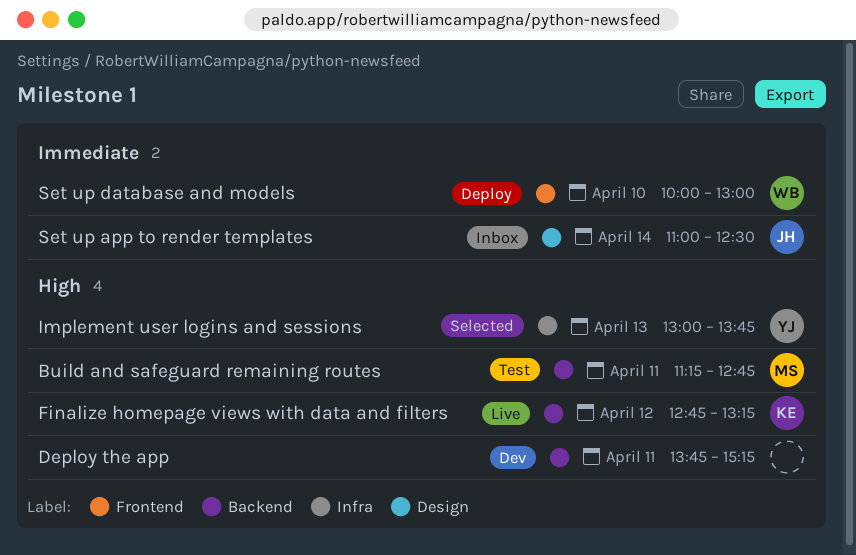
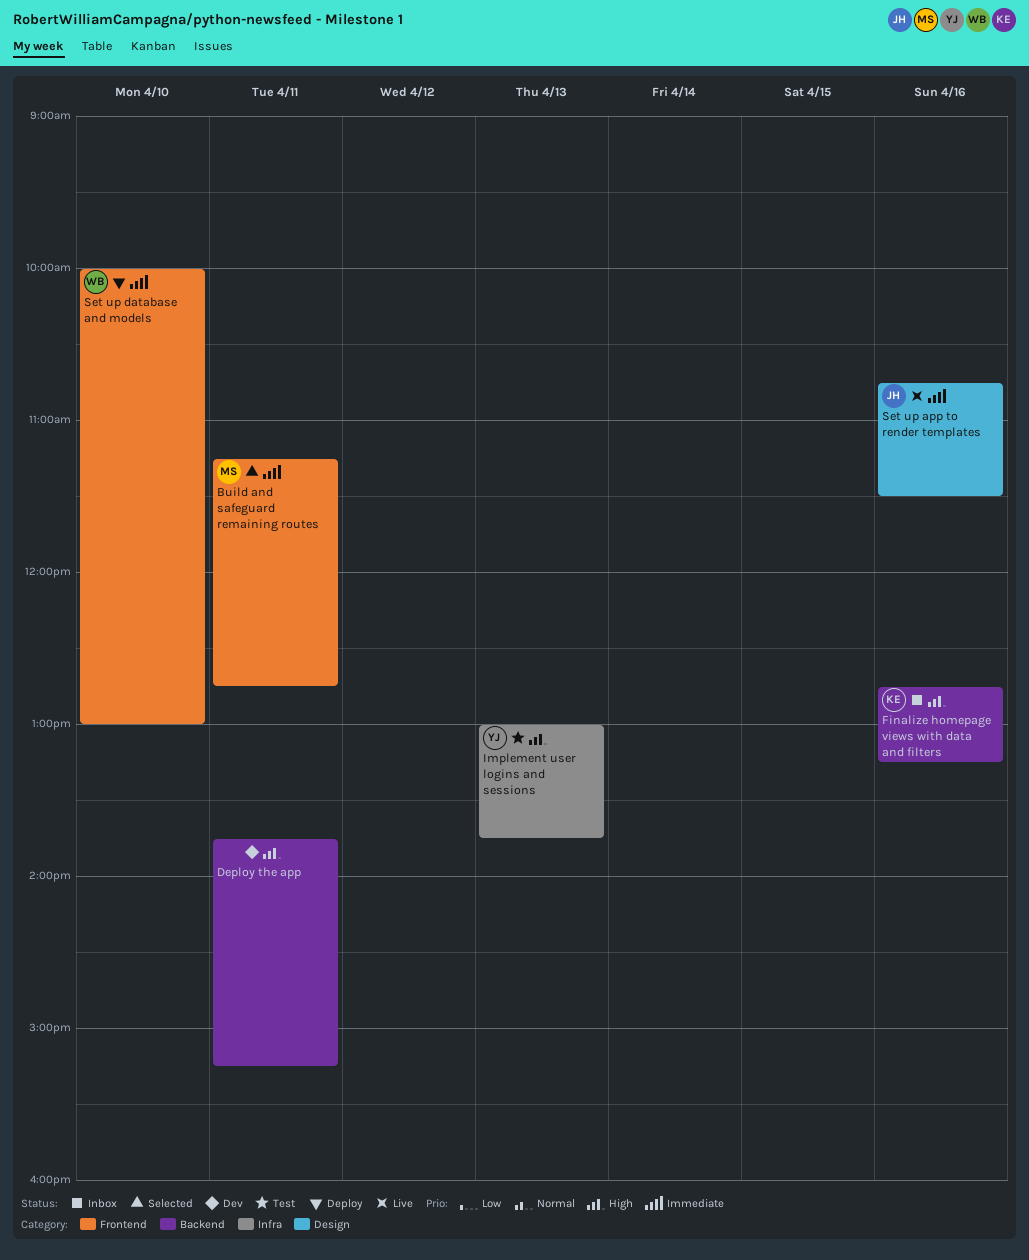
Build and safeguard remaining routes, status: Test -> Selected
Build and safeguard remaining routes, priority: High -> Immediate
Build and safeguard remaining routes, label: Backend -> Frontend
Finalize homepage views with data and filters, status: Live -> Inbox
Finalize homepage views with data and filters, day: Apr 12 -> Apr 16
Implement user logins and sessions, status: Selected -> Test
Set up app to render templates, status: Inbox -> Live
Set up app to render templates, day: Apr 14 -> Apr 16
Set up app to render templates, begins: 11:00 -> 10:45
Set up app to render templates, ends: 12:30 -> 11:30

